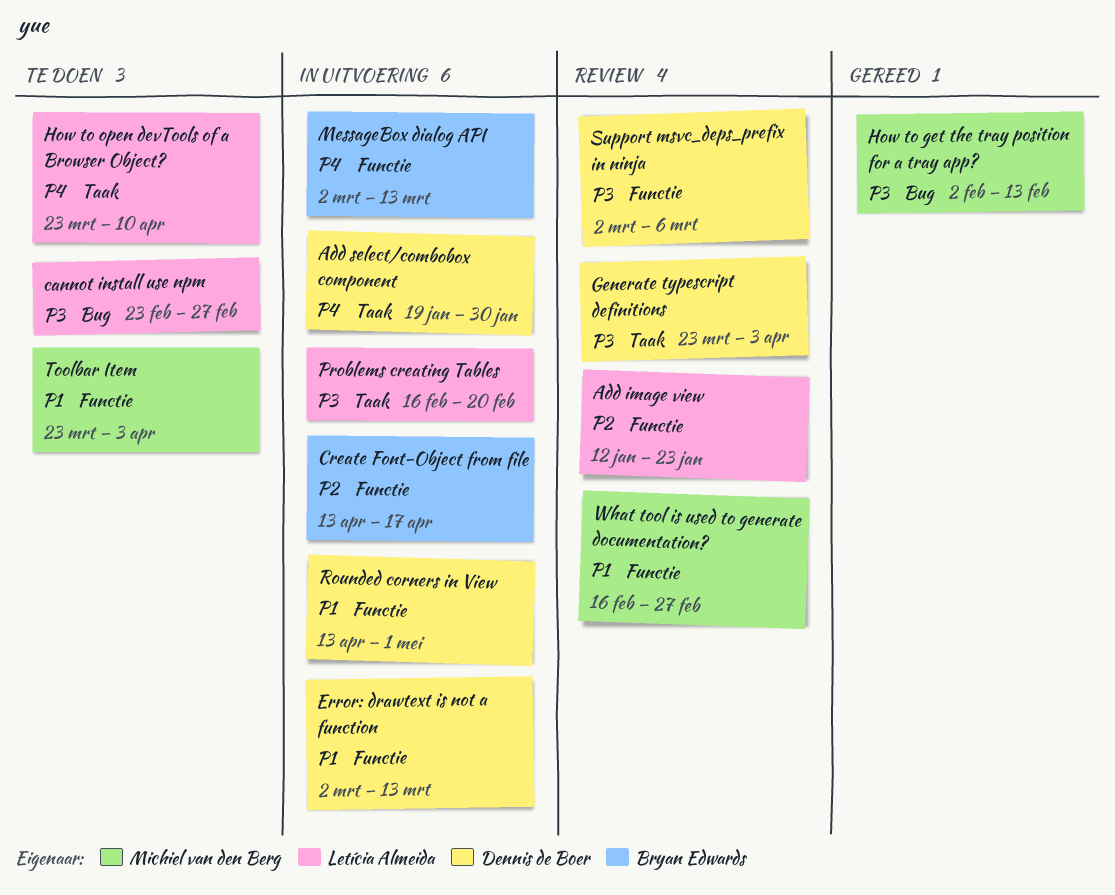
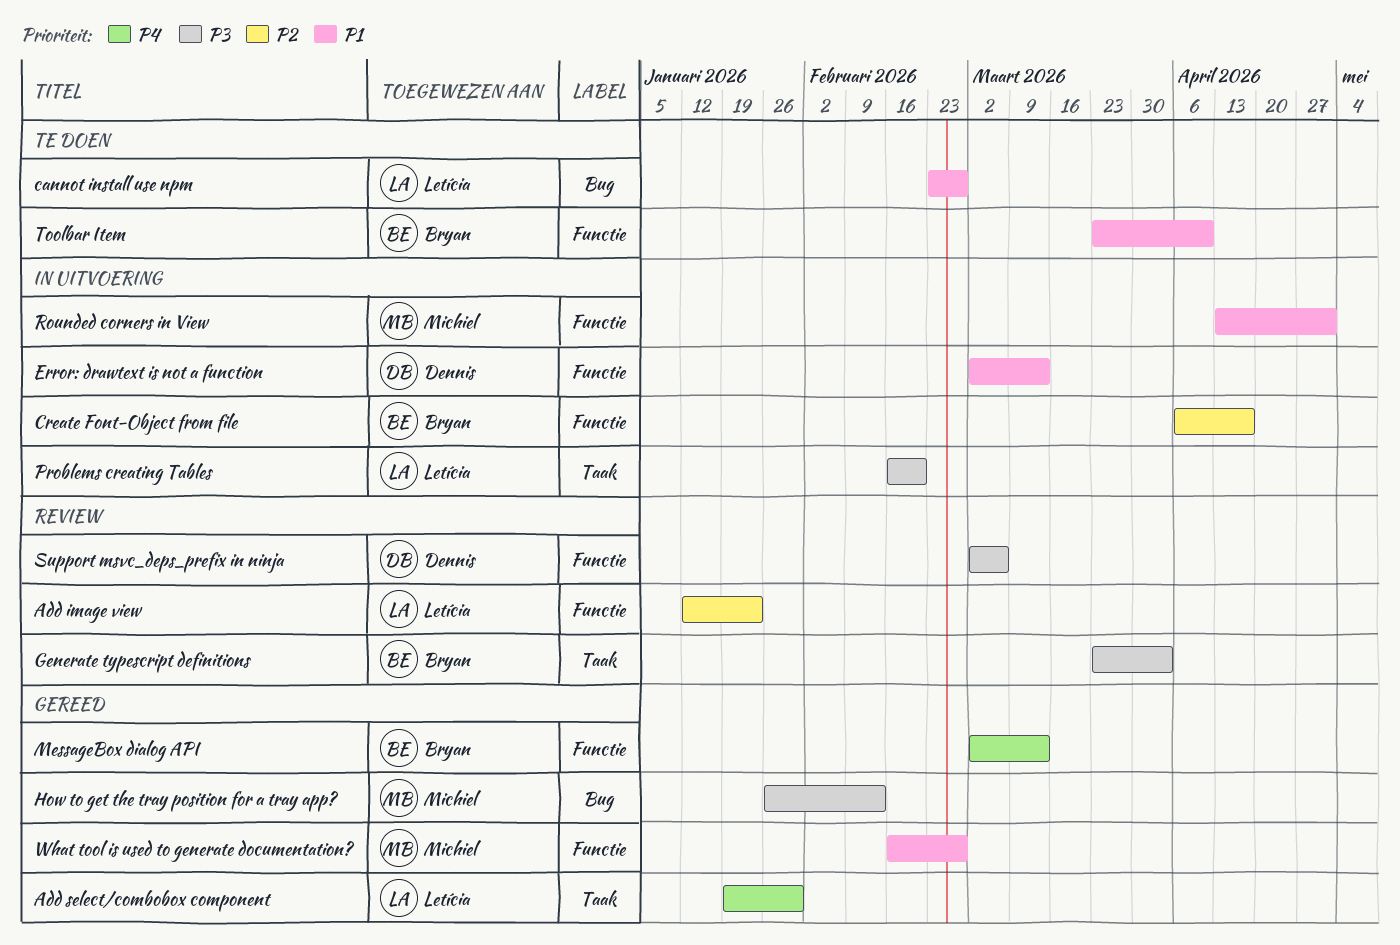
Add select/combobox component, status: In uitvoering -> Gereed
Add select/combobox component, owner: Dennis de Boer -> Letícia Almeida
cannot install use npm, priority: P3 -> P1
Create Font-Object from file, start: Apr 13 -> Apr 6
Generate typescript definitions, owner: Dennis de Boer -> Bryan Edwards
How to get the tray position for a tray app?, start: Feb 2 -> Jan 26
How to open devTools of a Browser Object?: present -> none
MessageBox dialog API, status: In uitvoering -> Gereed
Rounded corners in View, owner: Dennis de Boer -> Michiel van den Berg
Toolbar Item, owner: Michiel van den Berg -> Bryan Edwards
Toolbar Item, due: Apr 3 -> Apr 10
What tool is used to generate documentation?, status: Review -> Gereed

